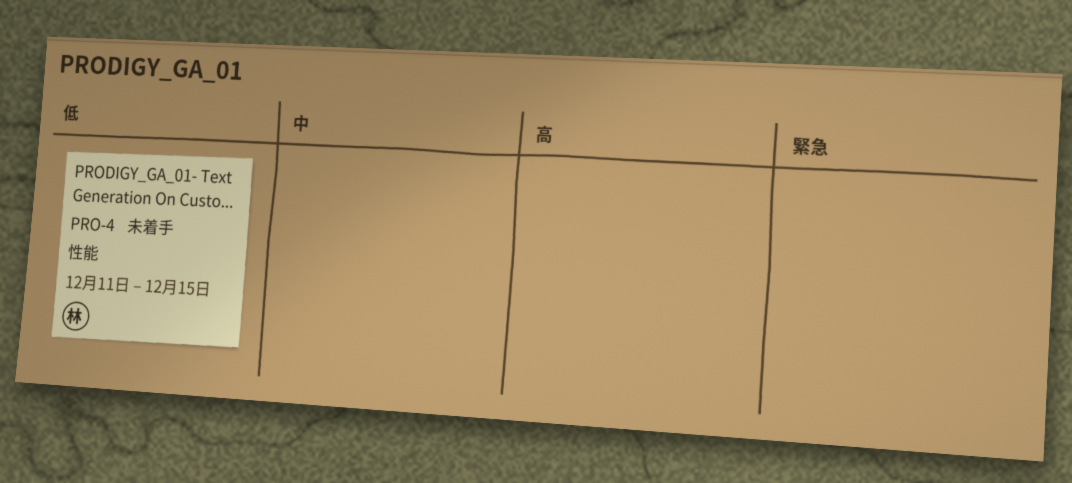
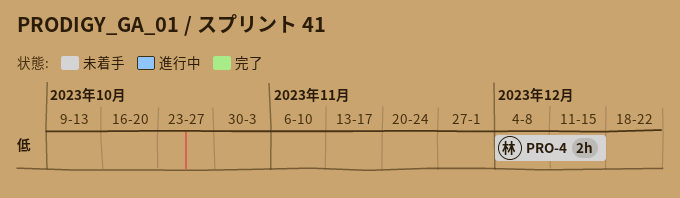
PRO-4, start: Dec 11 -> Dec 4

